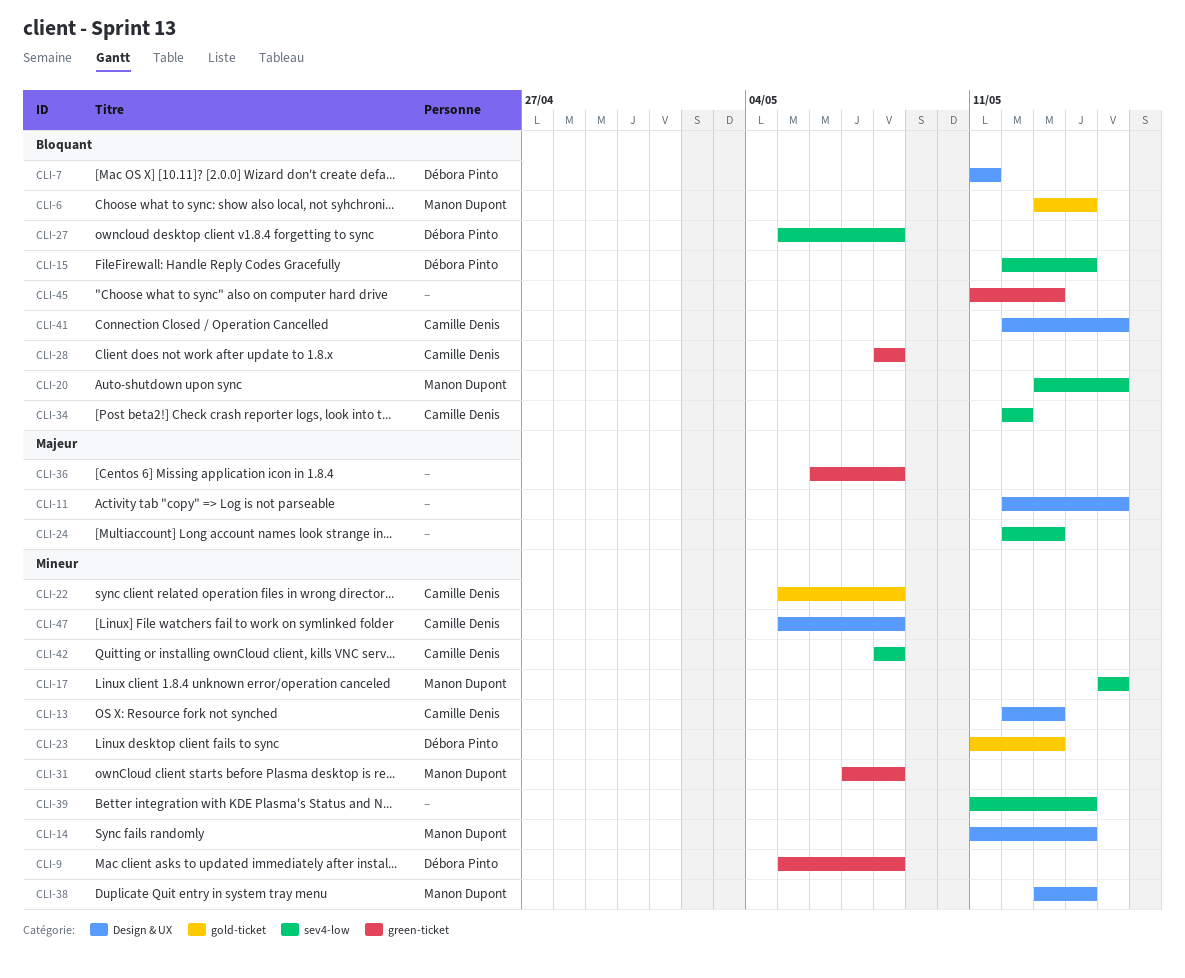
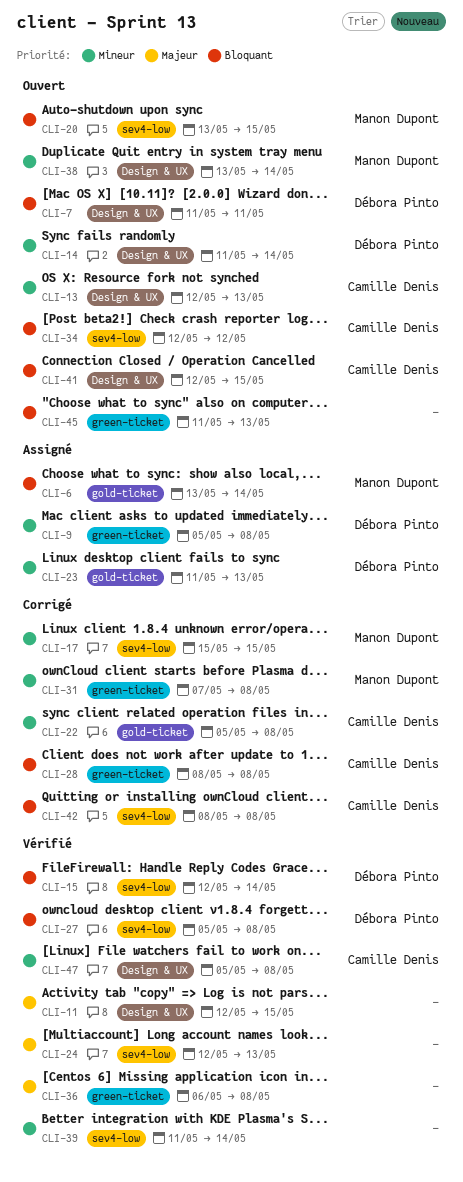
CLI-14, owner: Manon Dupont -> Débora Pinto
CLI-42, priority: Mineur -> Bloquant

